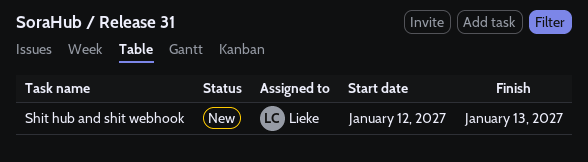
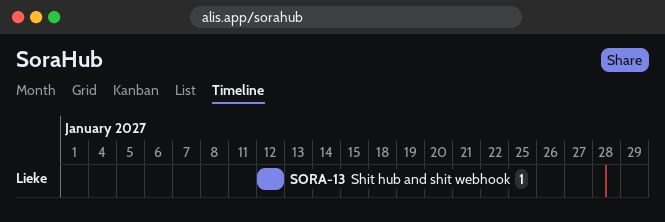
Shit hub and shit webhook, due: Jan 13 -> Jan 12

